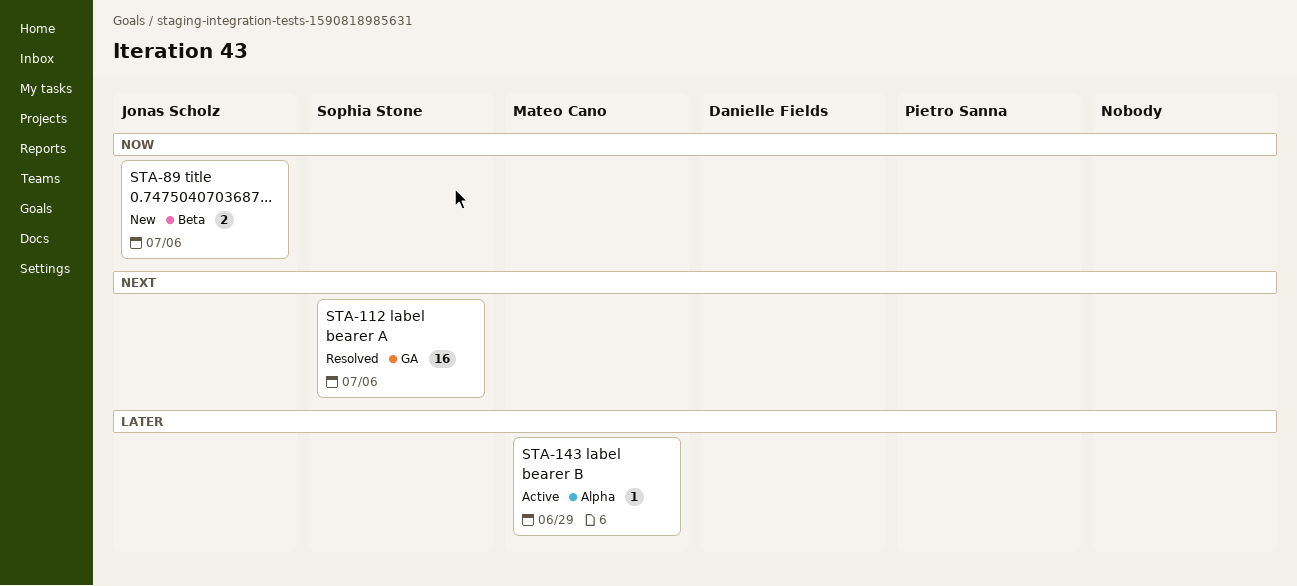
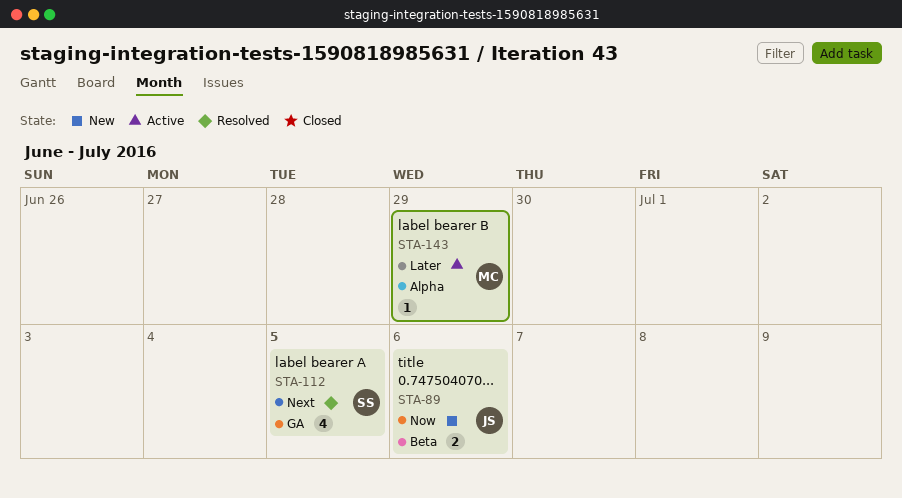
STA-112, estimate: 16 -> 4
STA-112, due: Jul 6 -> Jul 5

